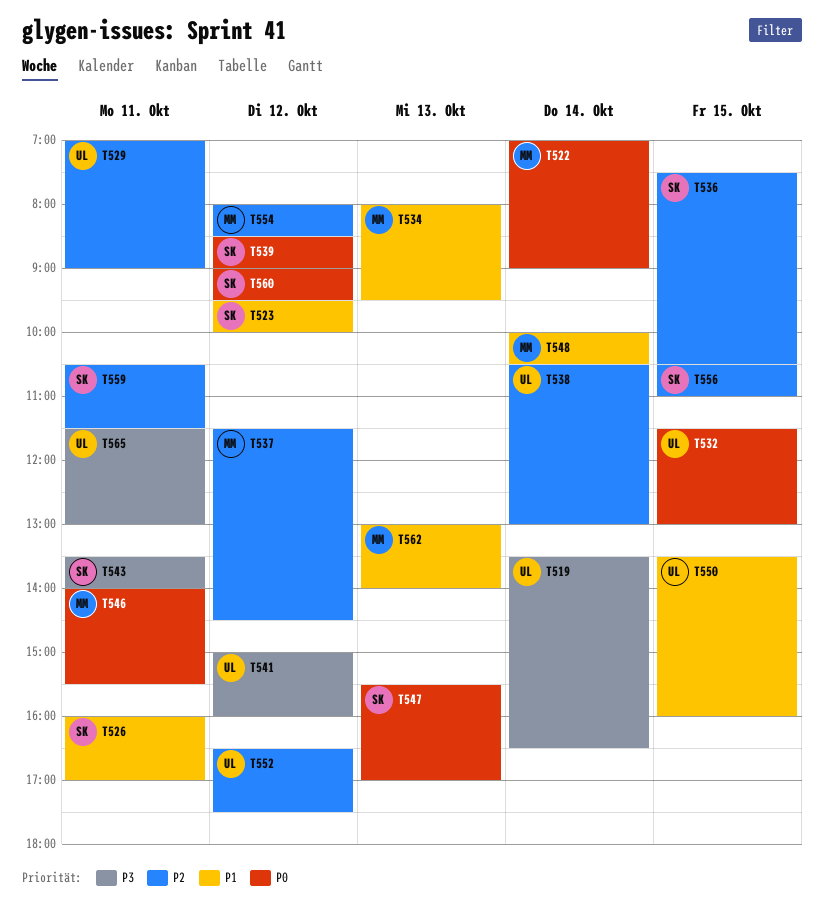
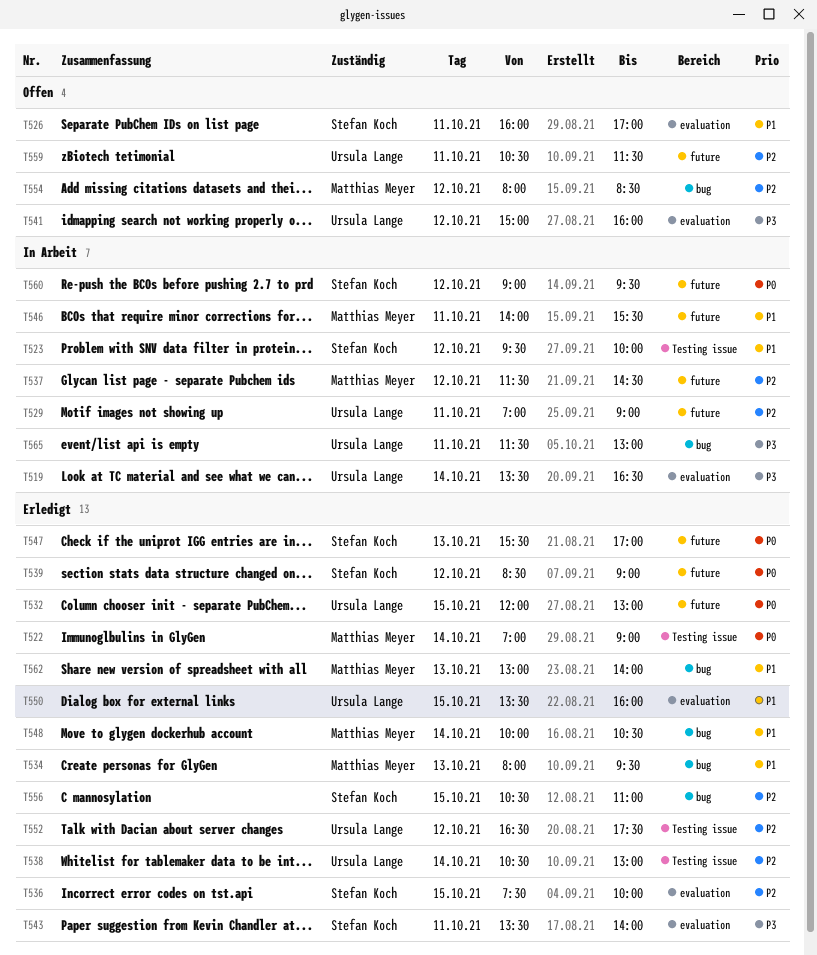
T532, begins: 11:30 -> 12:00
T536, ends: 10:30 -> 10:00
T546, priority: P0 -> P1
T559, owner: Stefan Koch -> Ursula Lange

